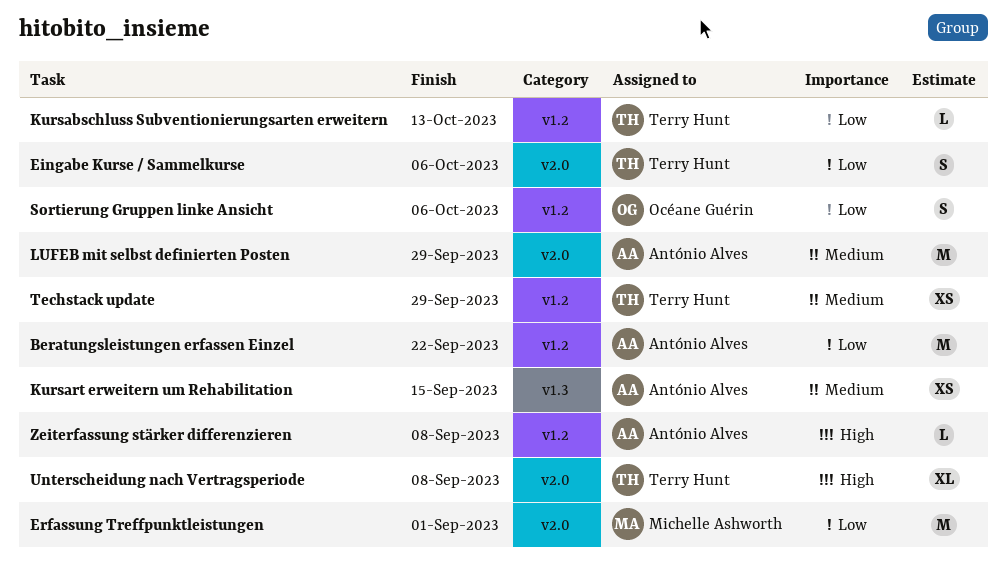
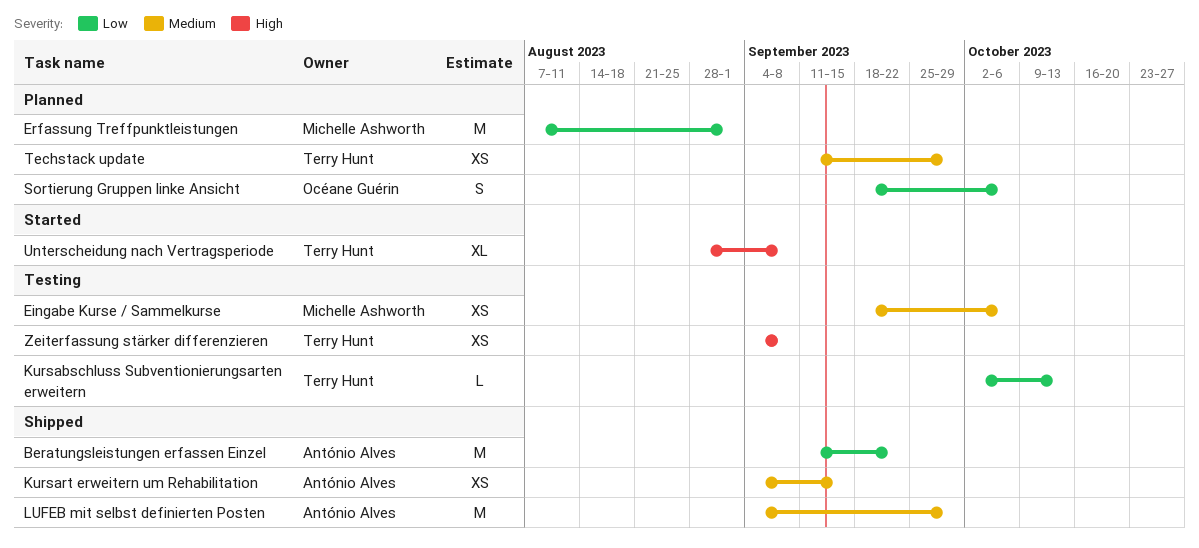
Eingabe Kurse / Sammelkurse, owner: Terry Hunt -> Michelle Ashworth
Eingabe Kurse / Sammelkurse, priority: Low -> Medium
Eingabe Kurse / Sammelkurse, estimate: S -> XS
Zeiterfassung stärker differenzieren, owner: António Alves -> Terry Hunt
Zeiterfassung stärker differenzieren, estimate: L -> XS

